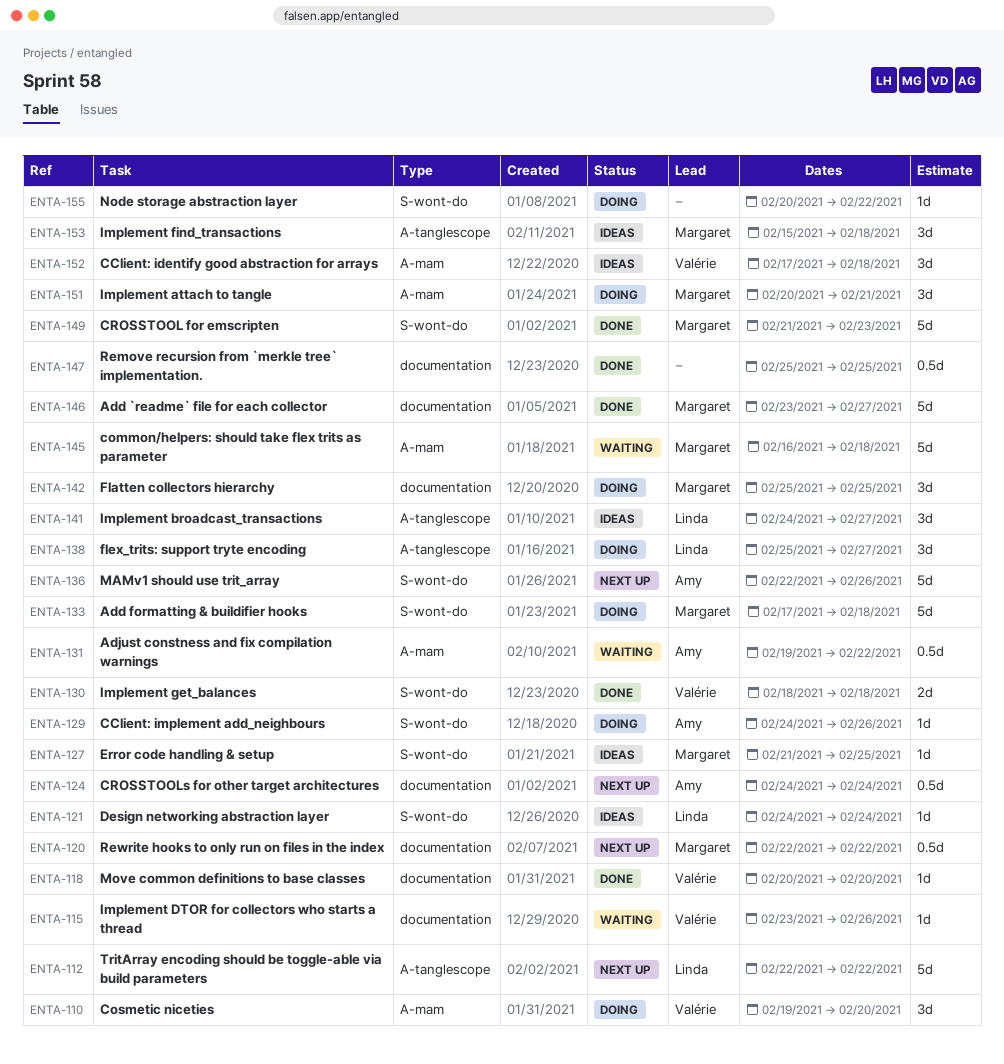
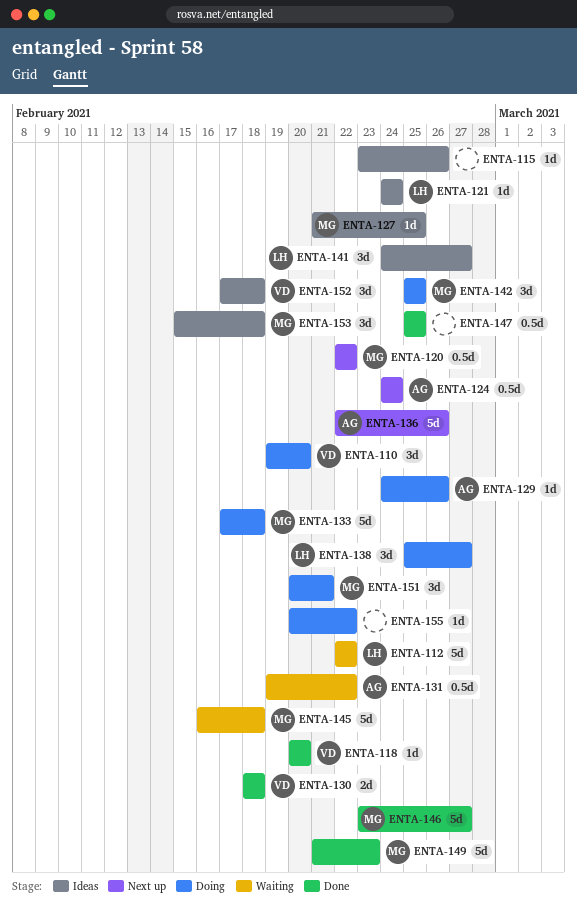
ENTA-112, status: Next up -> Waiting
ENTA-115, status: Waiting -> Ideas
ENTA-115, owner: Valérie -> none

